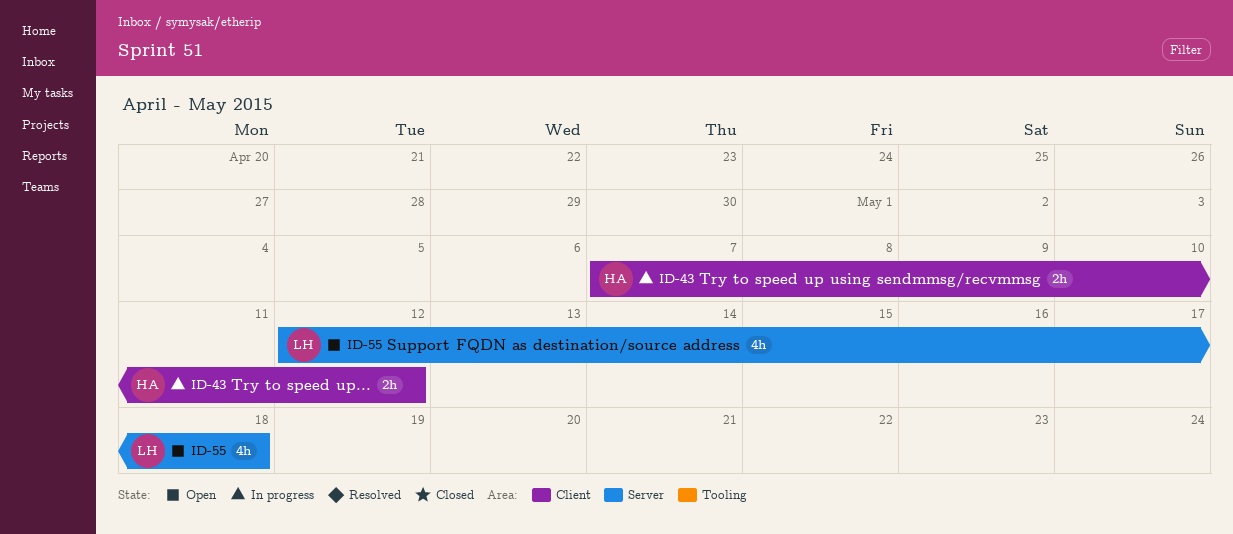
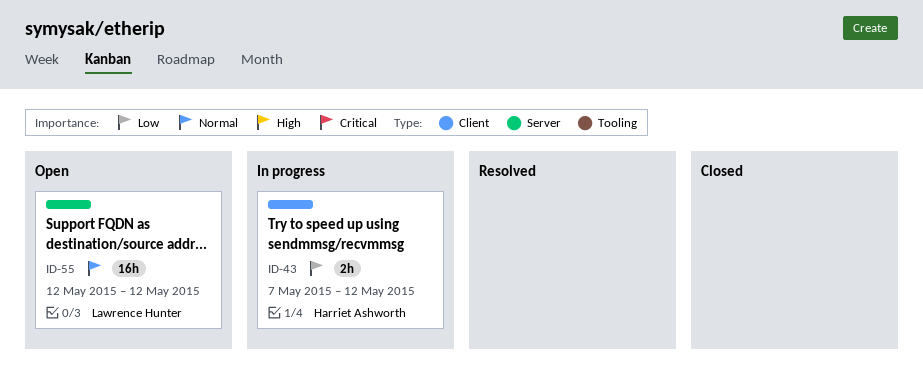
ID-55, estimate: 4h -> 16h
ID-55, due: May 18 -> May 12

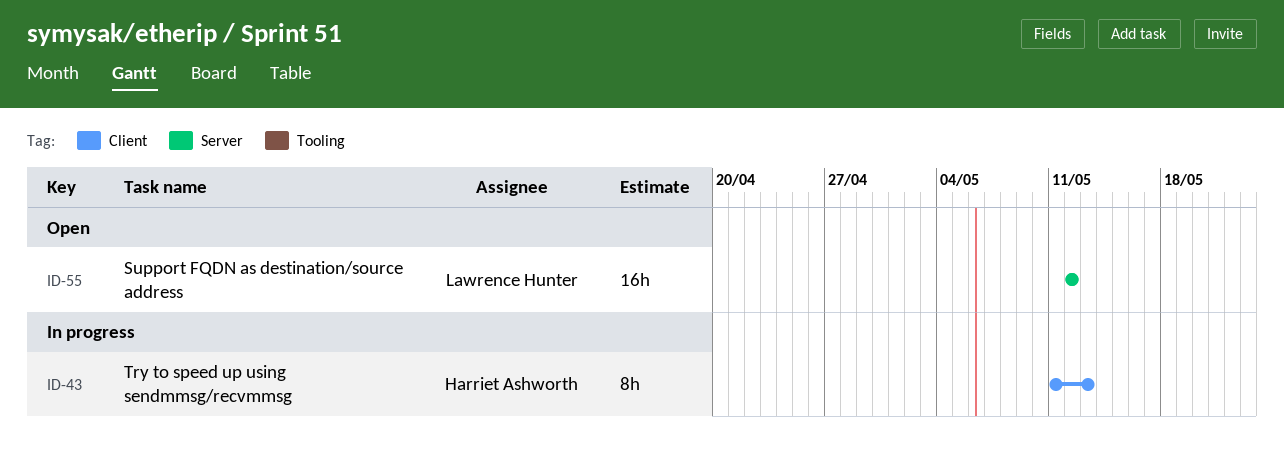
ID-43, estimate: 2h -> 8h
ID-43, start: May 7 -> May 11
ID-43, due: May 12 -> May 13

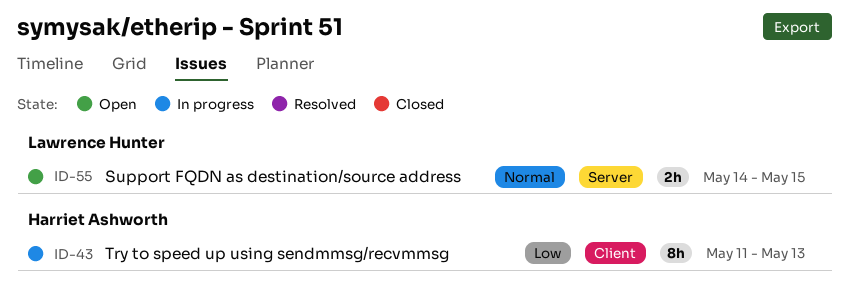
ID-55, estimate: 16h -> 2h
ID-55, start: May 12 -> May 14
ID-55, due: May 12 -> May 15

